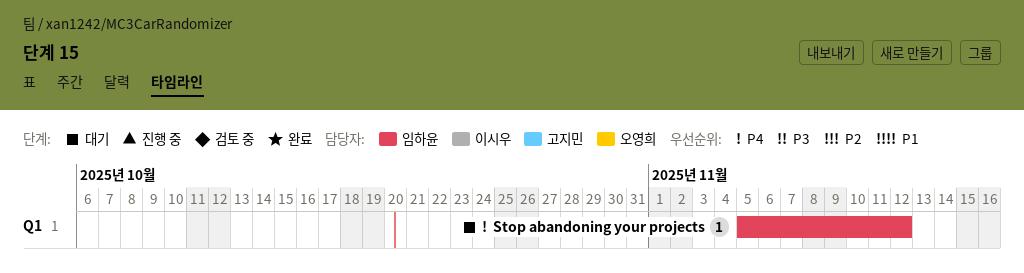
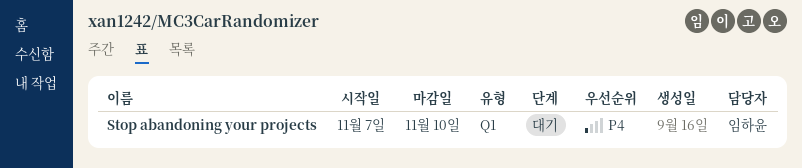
Stop abandoning your projects, start: Nov 5 -> Nov 7
Stop abandoning your projects, due: Nov 12 -> Nov 10

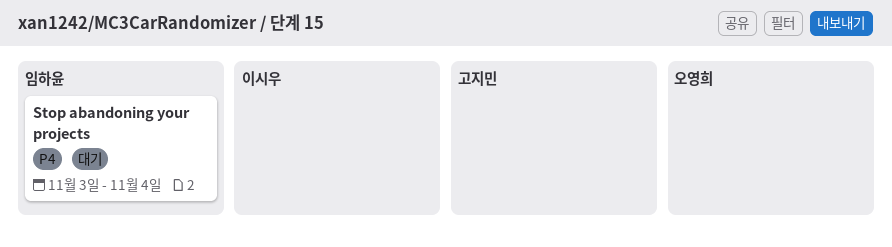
Stop abandoning your projects, start: Nov 7 -> Nov 3
Stop abandoning your projects, due: Nov 10 -> Nov 4

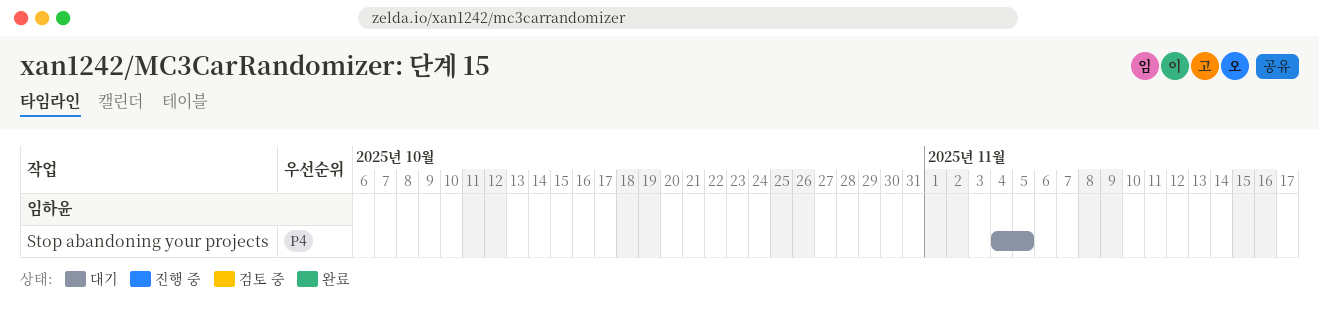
Stop abandoning your projects, start: Nov 3 -> Nov 4
Stop abandoning your projects, due: Nov 4 -> Nov 5

